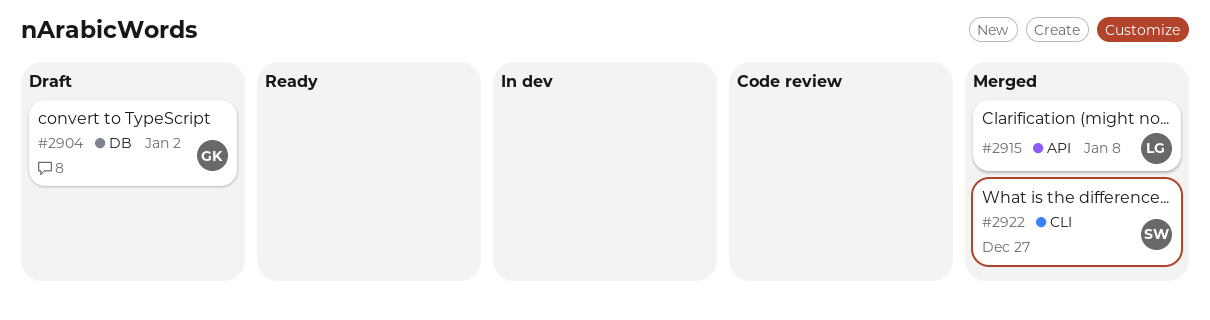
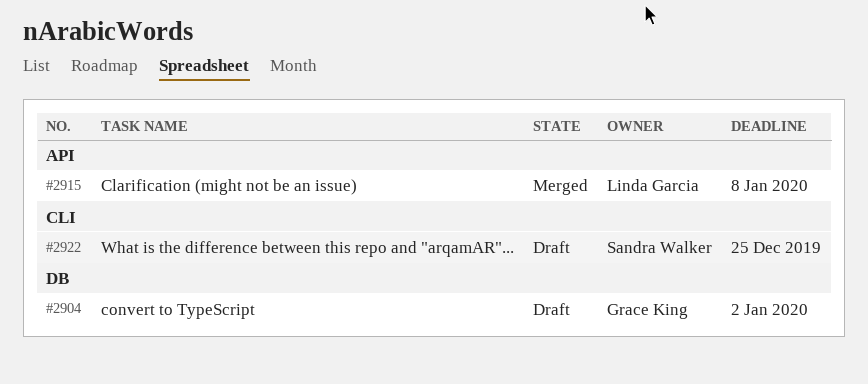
#2922, status: Merged -> Draft
#2922, due: Dec 27 -> Dec 25

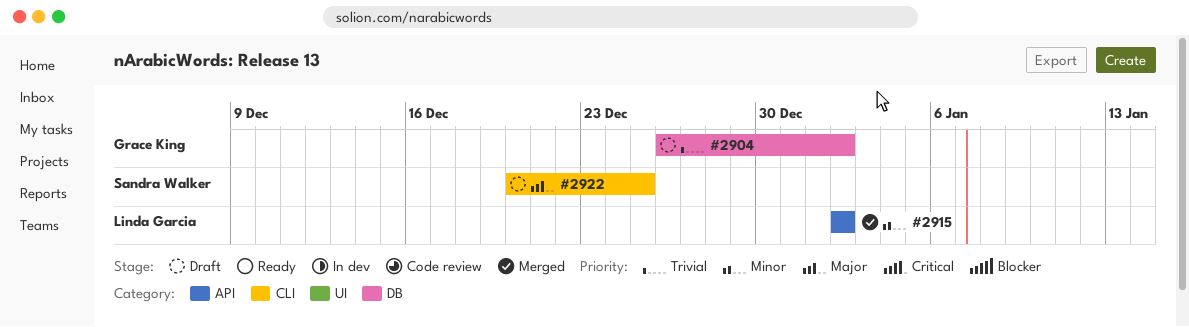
#2915, due: Jan 8 -> Jan 2

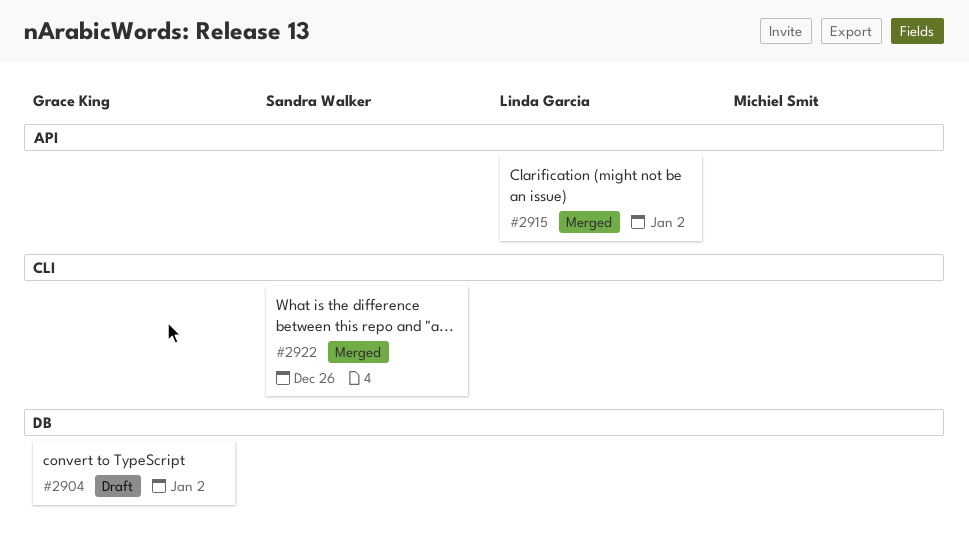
#2922, status: Draft -> Merged
#2922, due: Dec 25 -> Dec 26

